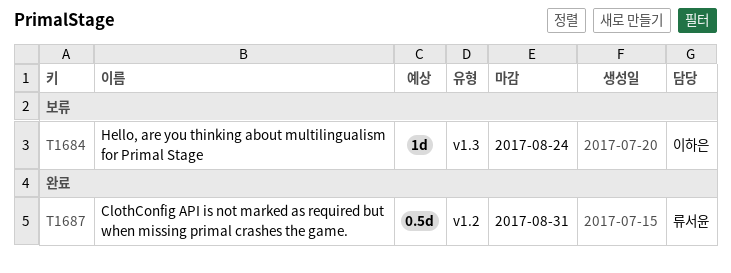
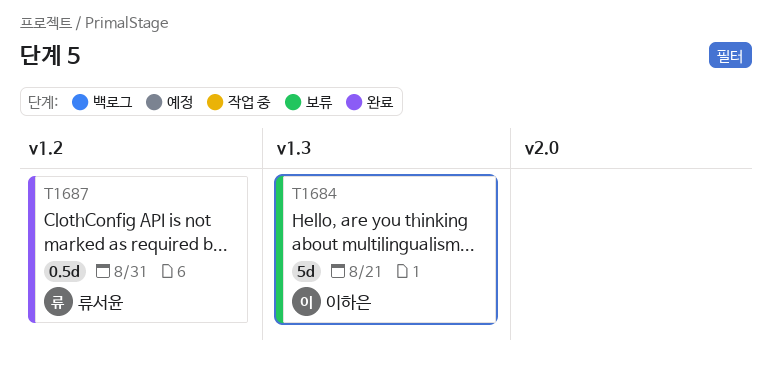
T1684, estimate: 1d -> 5d
T1684, due: Aug 24 -> Aug 21

